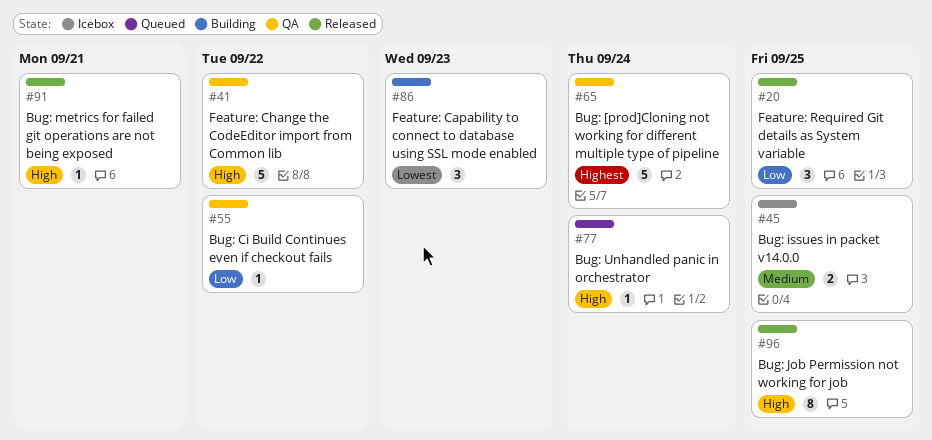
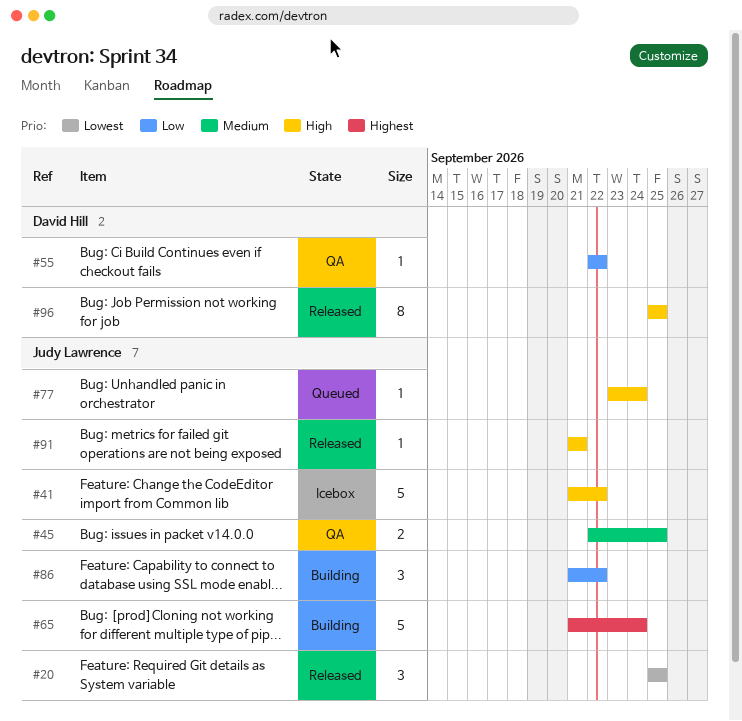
#20, priority: Low -> Lowest
#41, status: QA -> Icebox
#45, status: Icebox -> QA
#65, status: QA -> Building
#86, priority: Lowest -> Low
#86, due: Sep 23 -> Sep 22

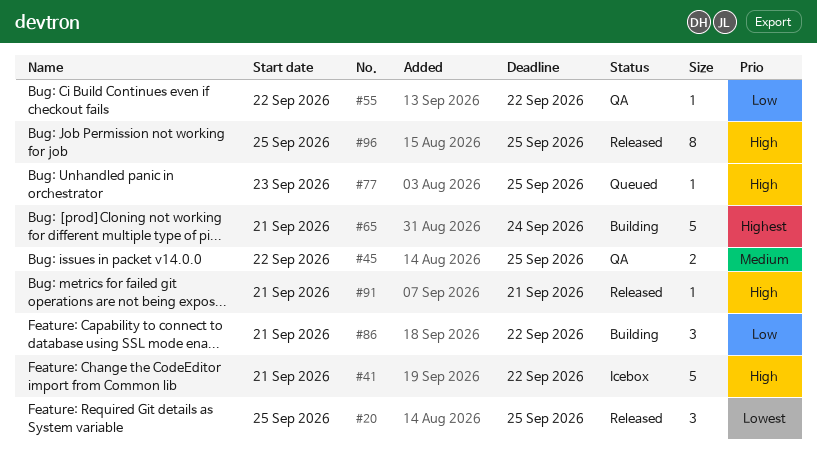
#77, due: Sep 24 -> Sep 25

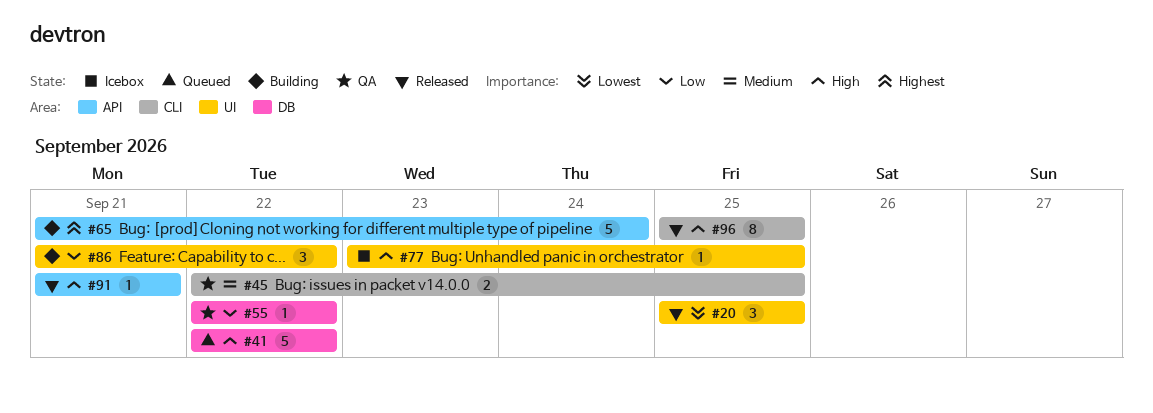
#41, status: Icebox -> Queued
#41, start: Sep 21 -> Sep 22
#77, status: Queued -> Icebox

